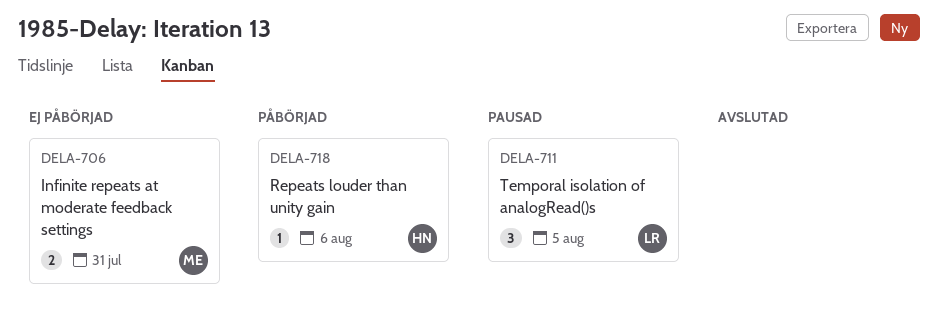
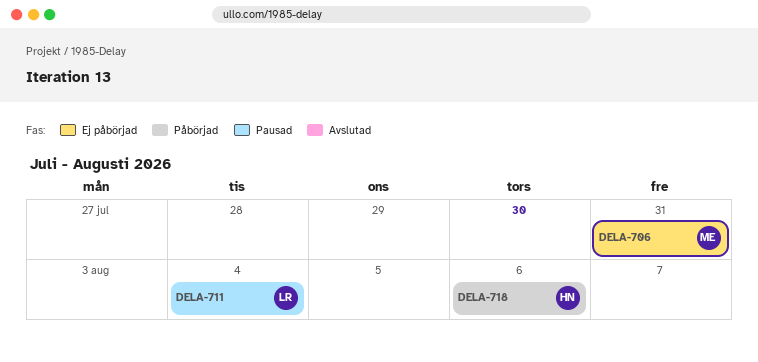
DELA-711, due: Aug 5 -> Aug 4

